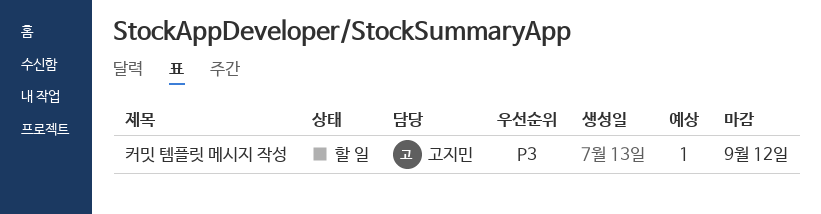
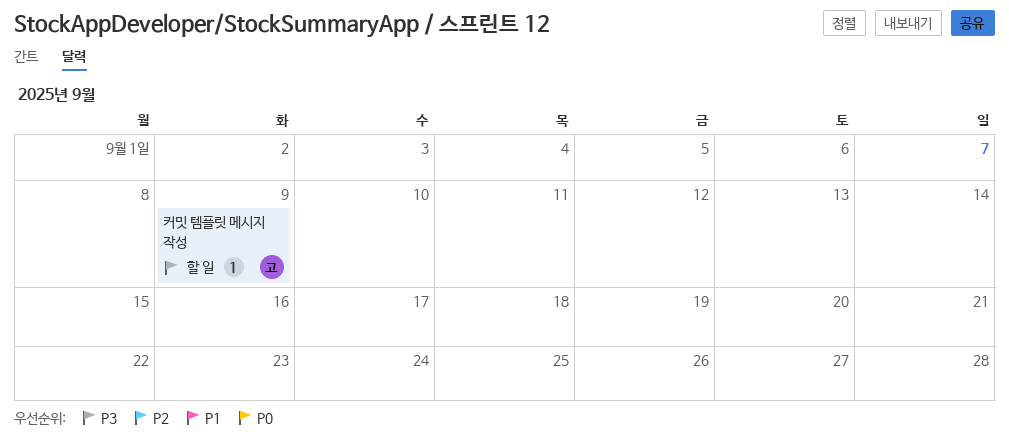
커밋 템플릿 메시지 작성, due: Sep 12 -> Sep 9

